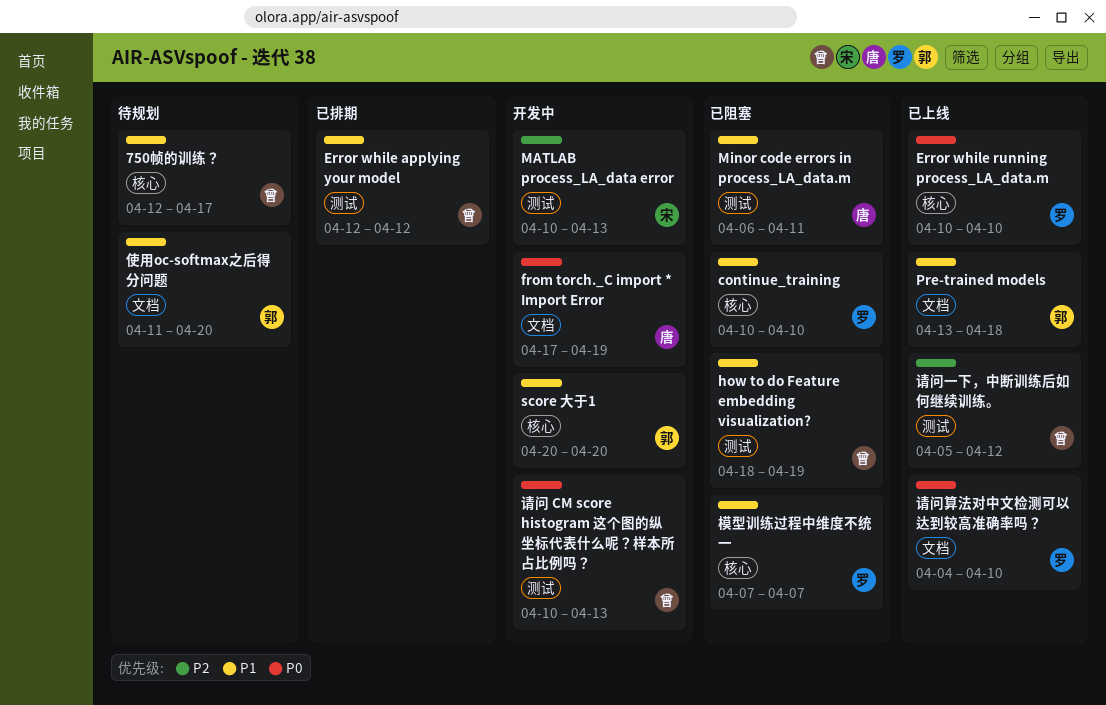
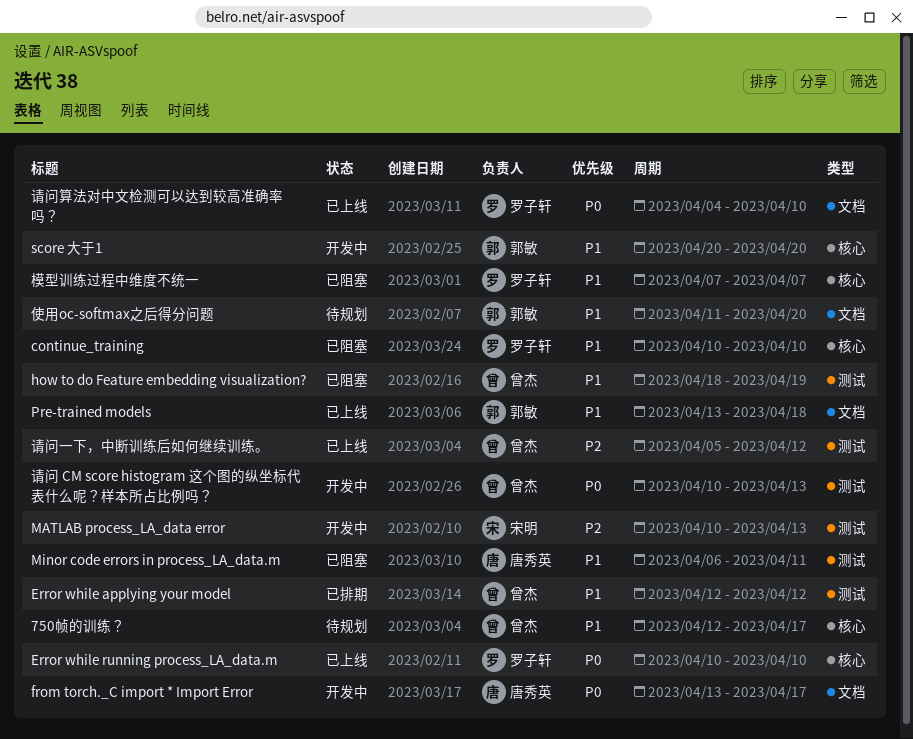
from torch._C import * Import Error, start: Apr 17 -> Apr 13
from torch._C import * Import Error, due: Apr 19 -> Apr 17

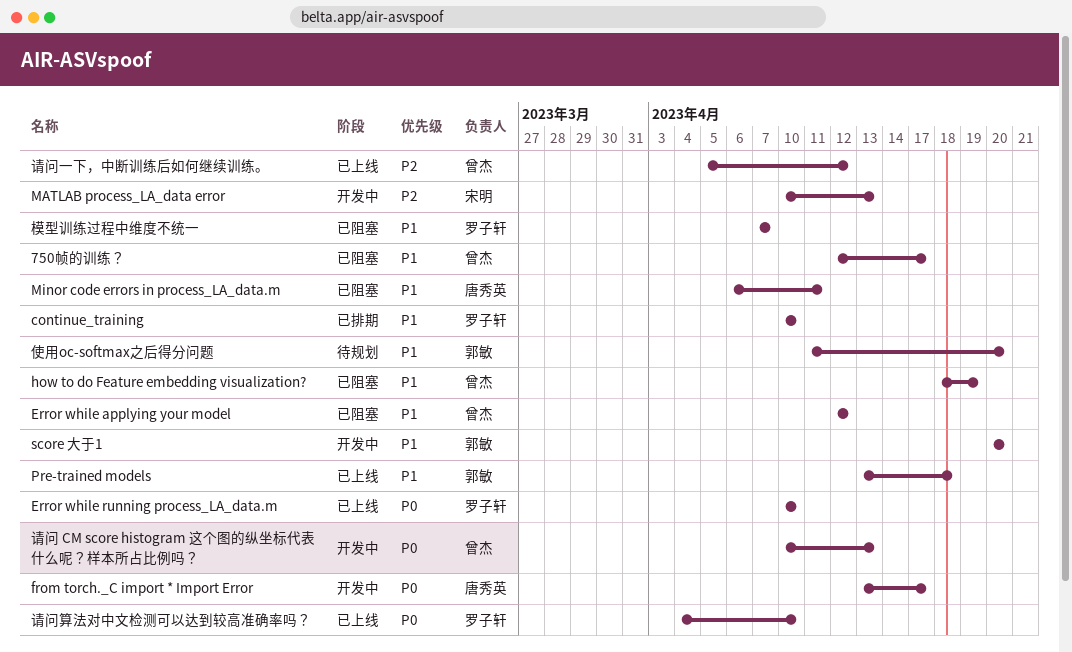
750帧的训练？, status: 待规划 -> 已阻塞
continue_training, status: 已阻塞 -> 已排期
Error while applying your model, status: 已排期 -> 已阻塞

